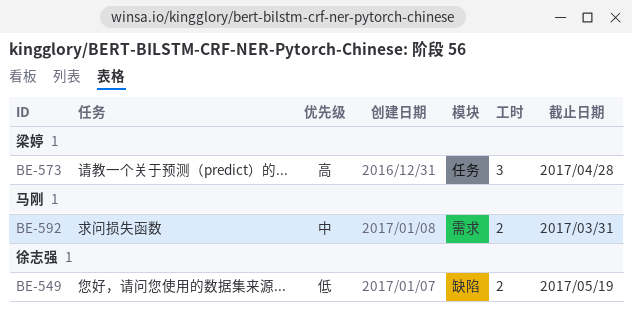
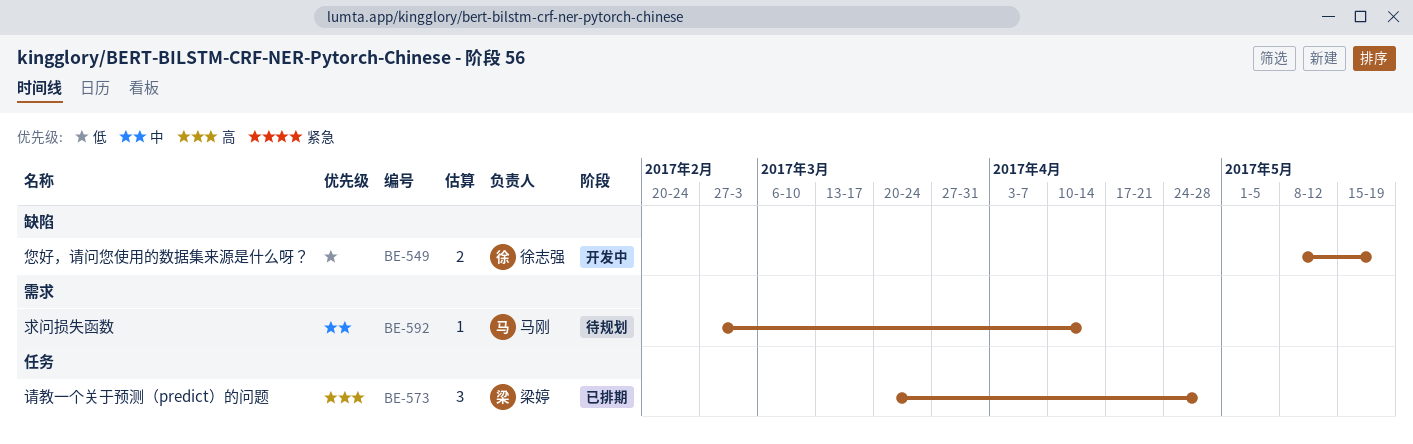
BE-592, estimate: 2 -> 1
BE-592, due: Mar 31 -> Apr 14

